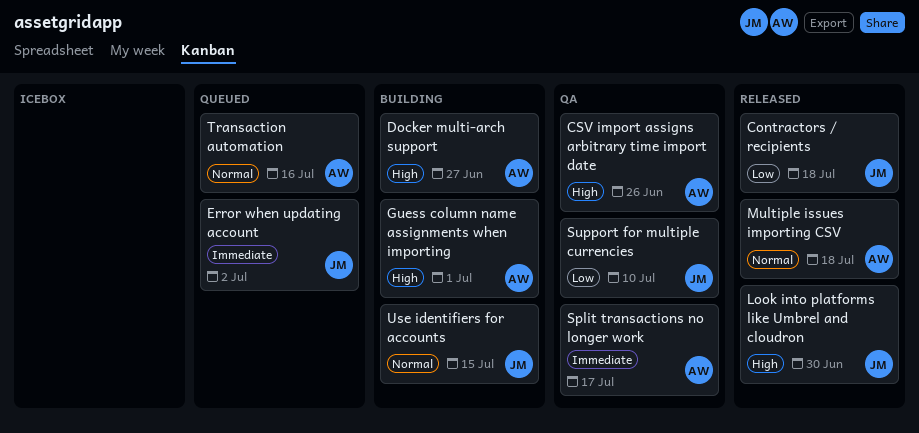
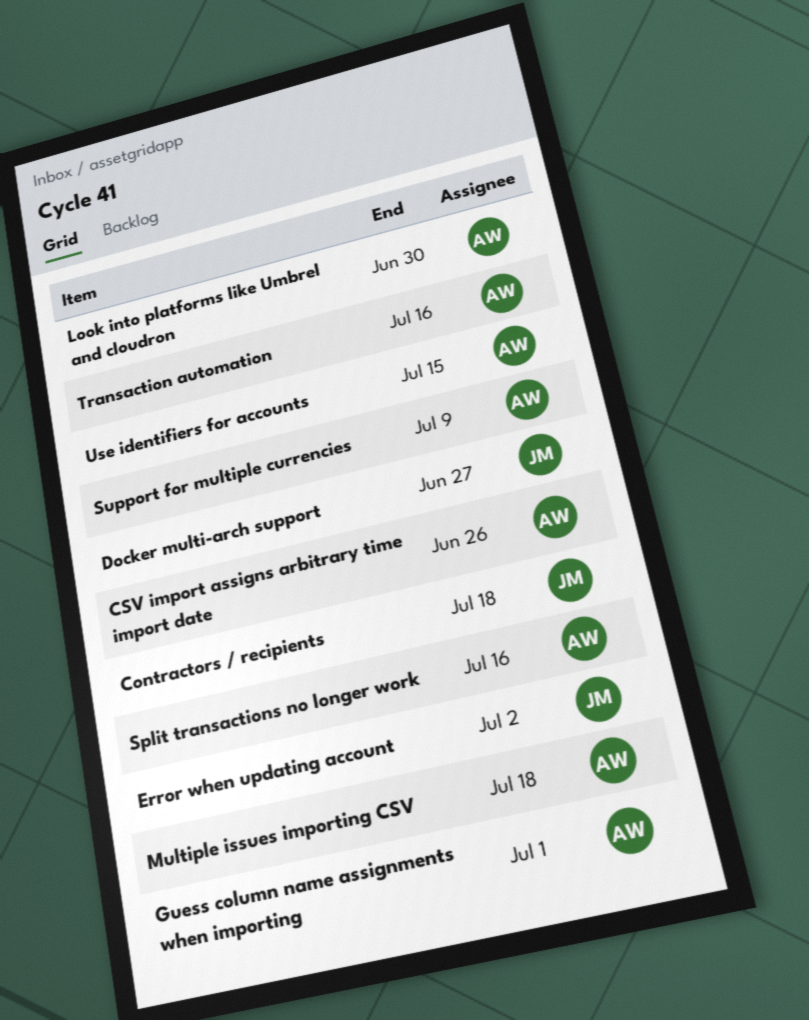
Docker multi-arch support, owner: AW -> JM
Look into platforms like Umbrel and cloudron, owner: JM -> AW
Split transactions no longer work, due: Jul 17 -> Jul 16
Support for multiple currencies, owner: JM -> AW
Support for multiple currencies, due: Jul 10 -> Jul 9
Use identifiers for accounts, owner: JM -> AW

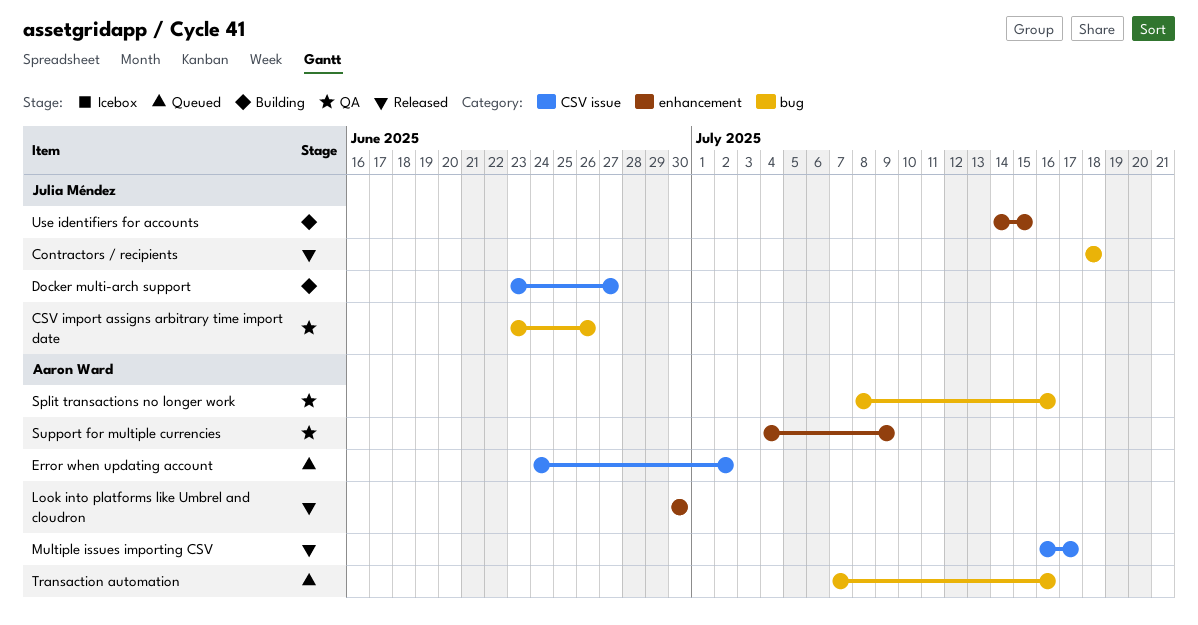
CSV import assigns arbitrary time import date, owner: Aaron Ward -> Julia Méndez
Error when updating account, owner: Julia Méndez -> Aaron Ward
Guess column name assignments when importing: present -> none
Multiple issues importing CSV, due: Jul 18 -> Jul 17
Use identifiers for accounts, owner: Aaron Ward -> Julia Méndez

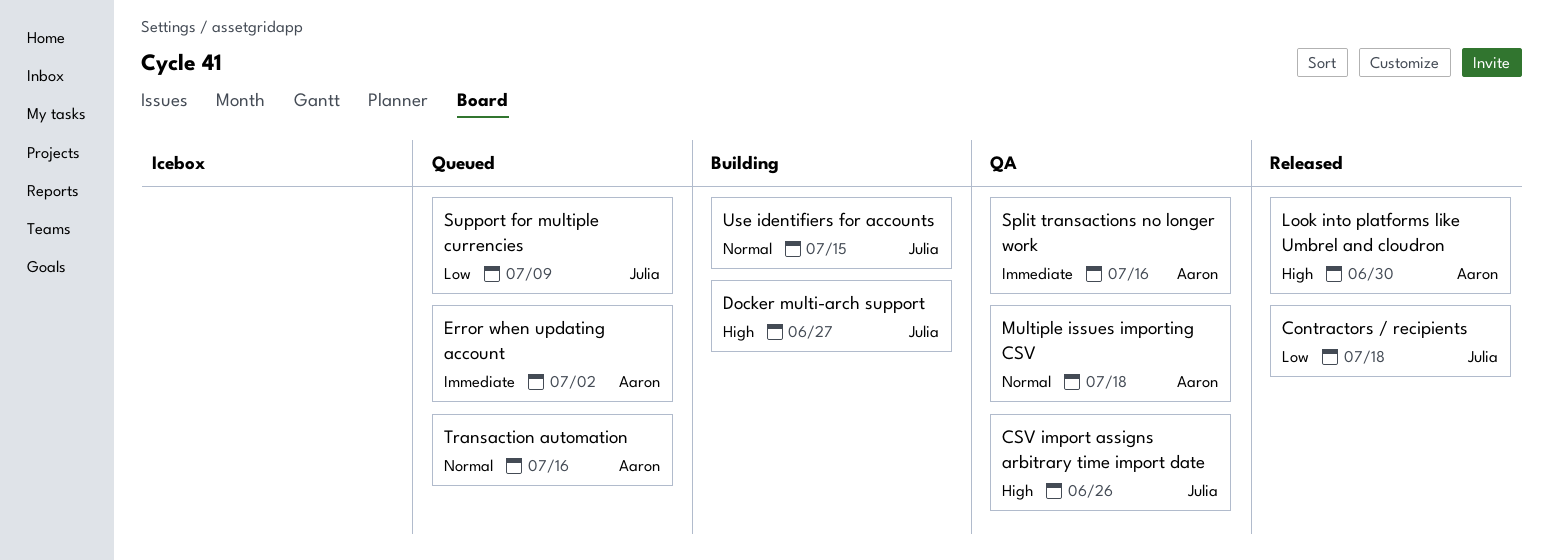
Multiple issues importing CSV, status: Released -> QA
Multiple issues importing CSV, due: Jul 17 -> Jul 18
Support for multiple currencies, status: QA -> Queued
Support for multiple currencies, owner: Aaron Ward -> Julia Méndez

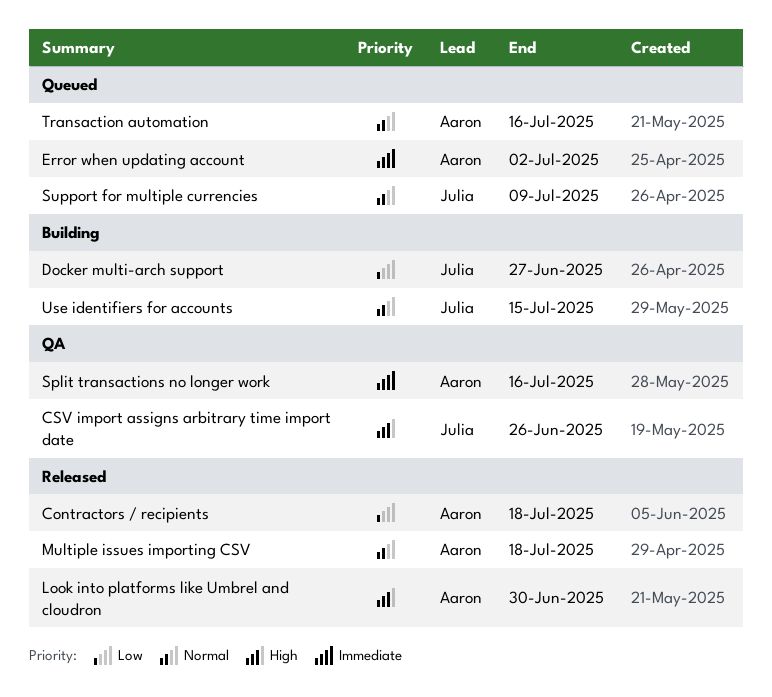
Contractors / recipients, owner: Julia -> Aaron
Docker multi-arch support, priority: High -> Low
Multiple issues importing CSV, status: QA -> Released
Support for multiple currencies, priority: Low -> Normal

